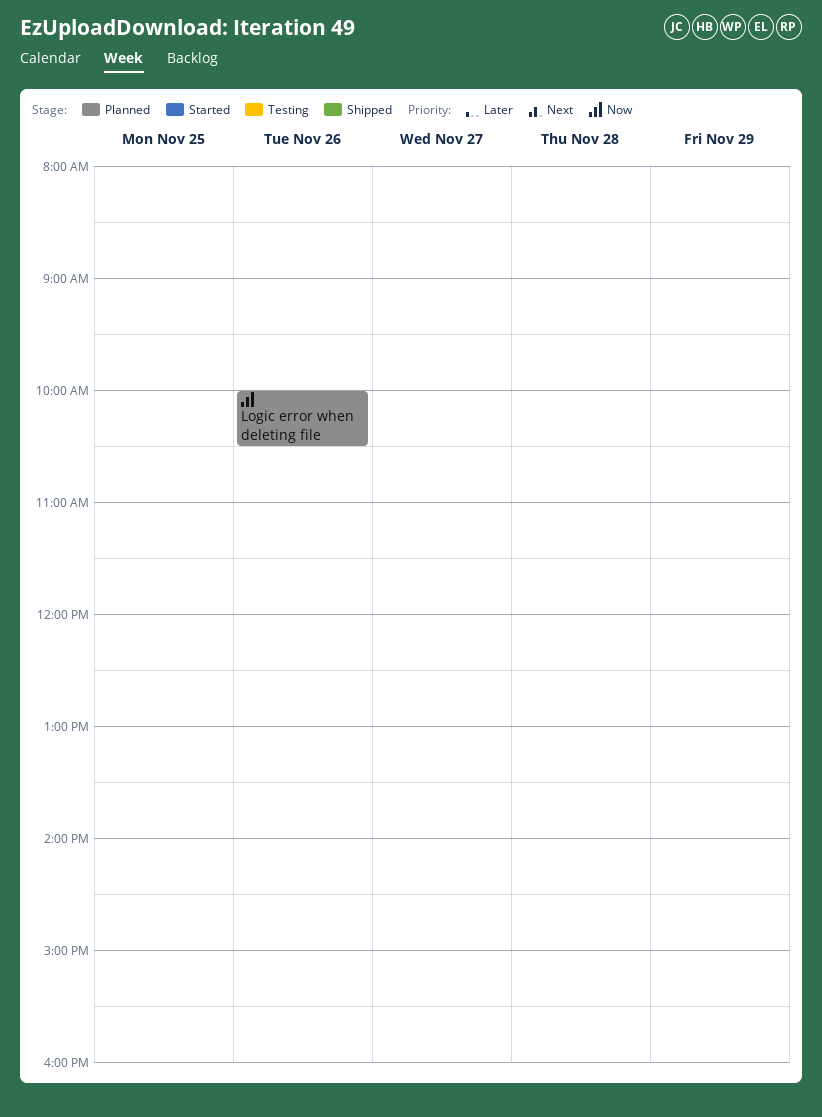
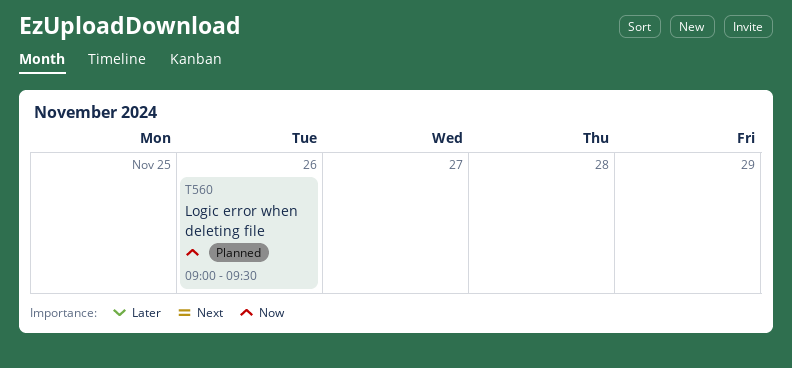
Logic error when deleting file, begins: 10:00 -> 09:00
Logic error when deleting file, ends: 10:30 -> 09:30

